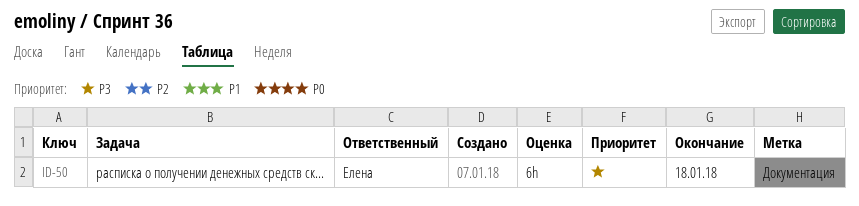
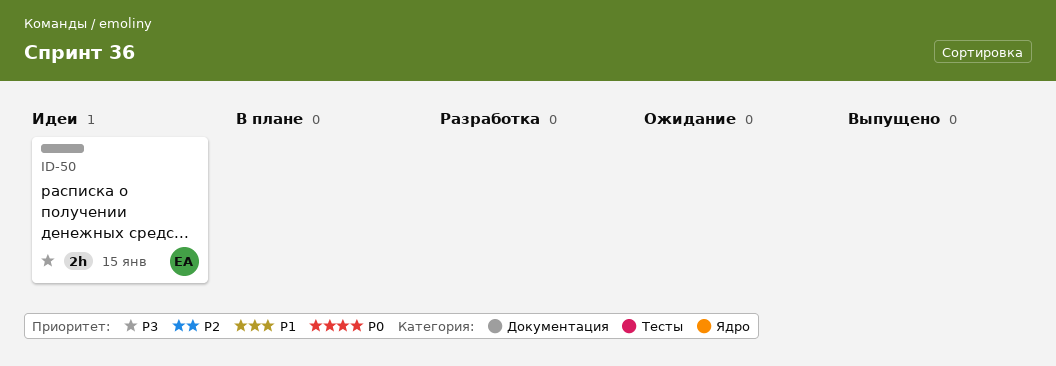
ID-50, estimate: 6h -> 2h
ID-50, due: Jan 18 -> Jan 15

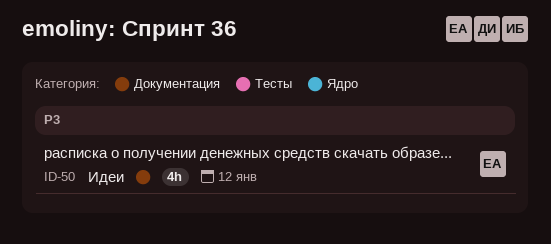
ID-50, estimate: 2h -> 4h
ID-50, due: Jan 15 -> Jan 12

